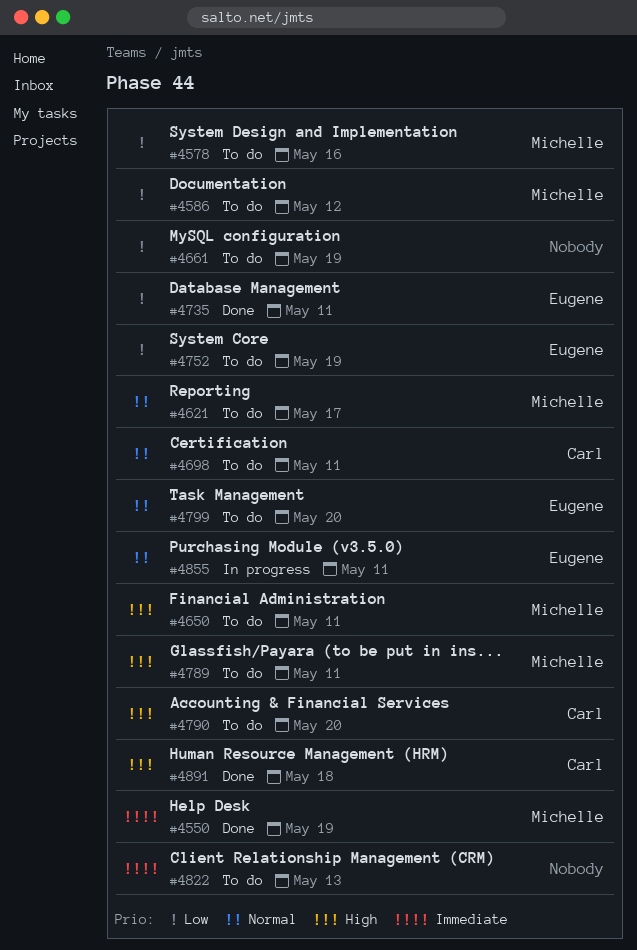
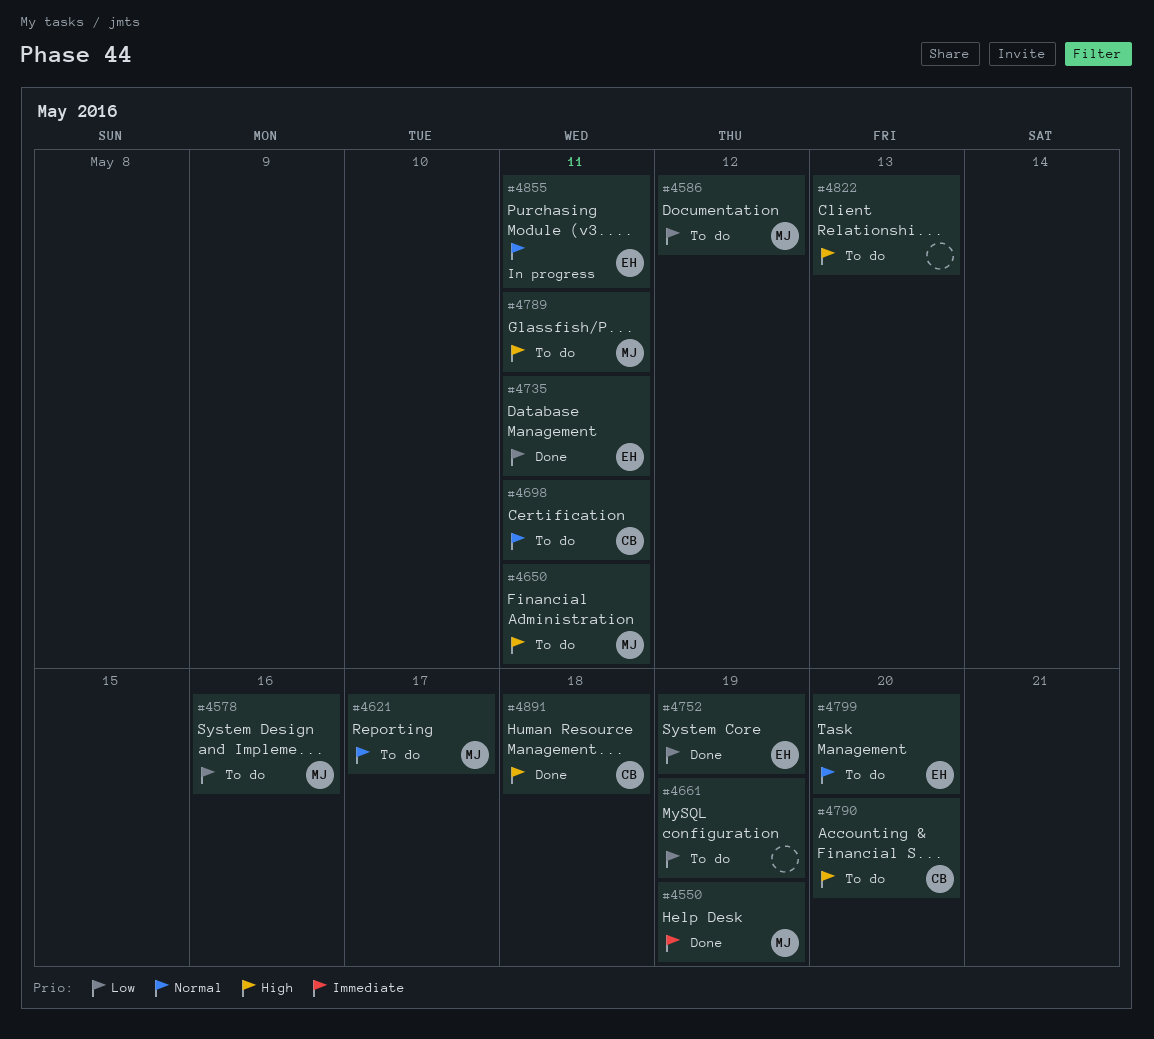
#4752, status: To do -> Done
#4822, priority: Immediate -> High

